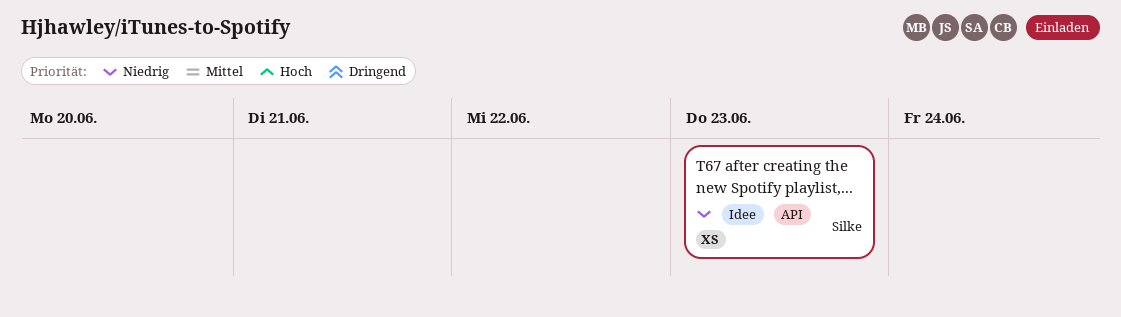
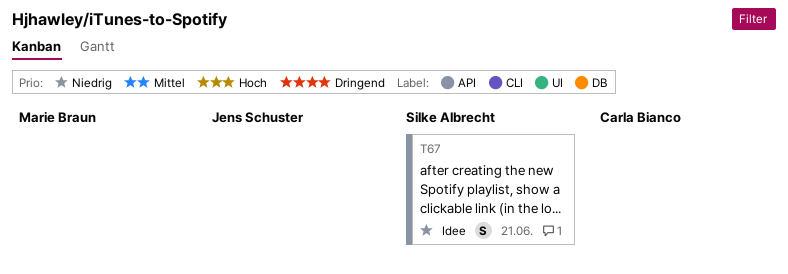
T67, estimate: XS -> S
T67, due: Jun 23 -> Jun 21

